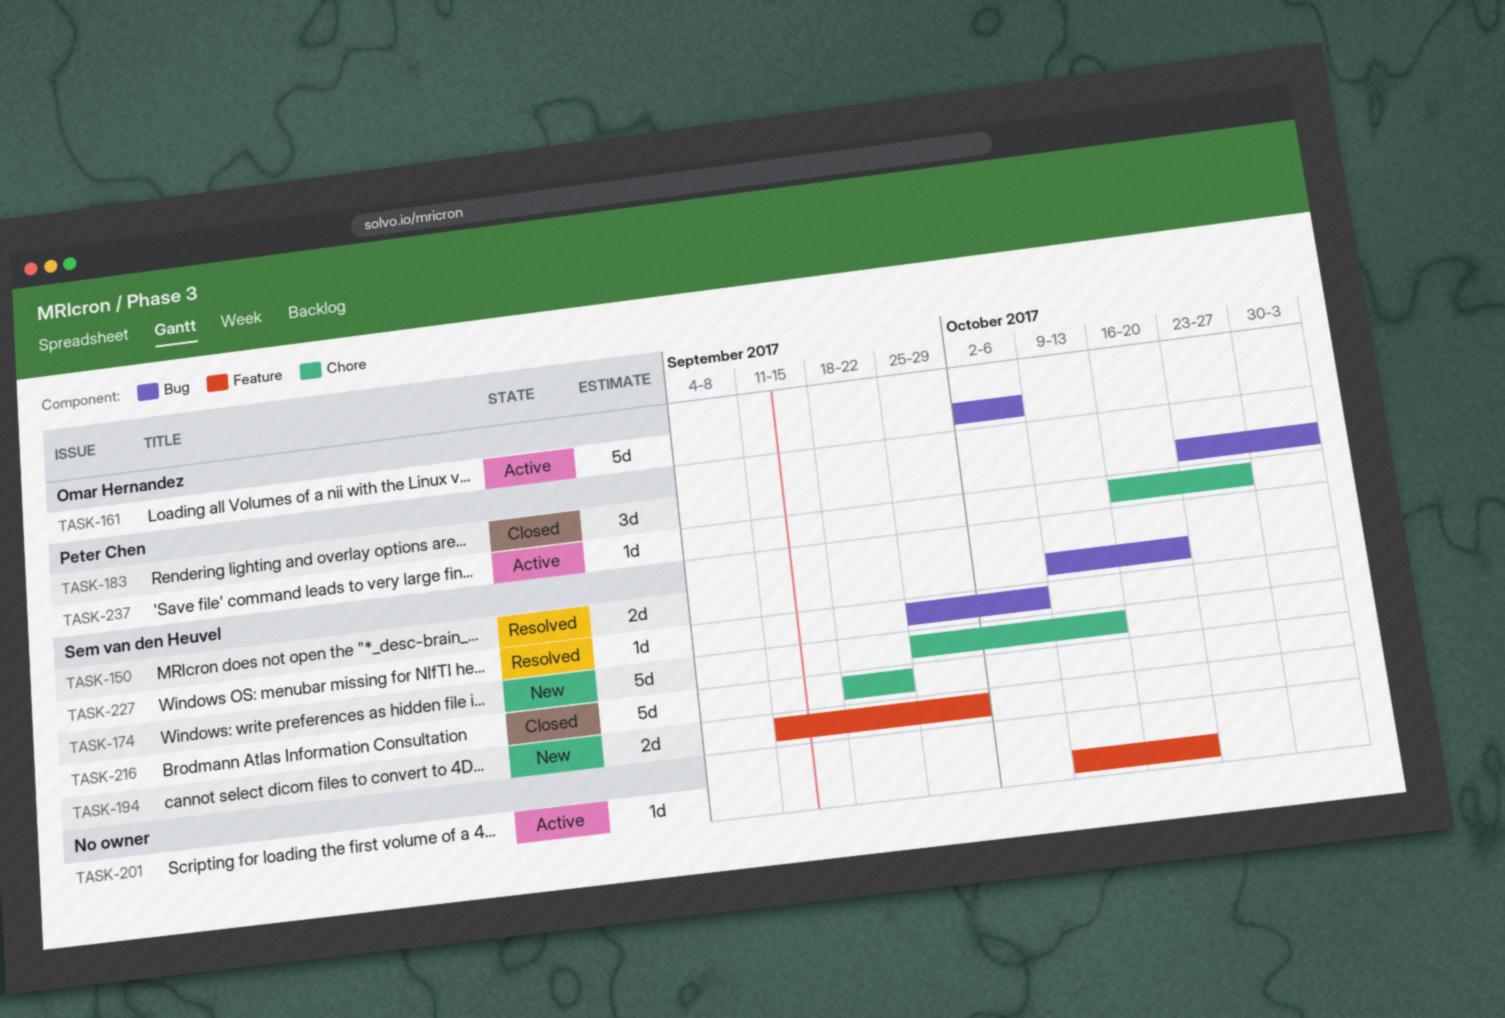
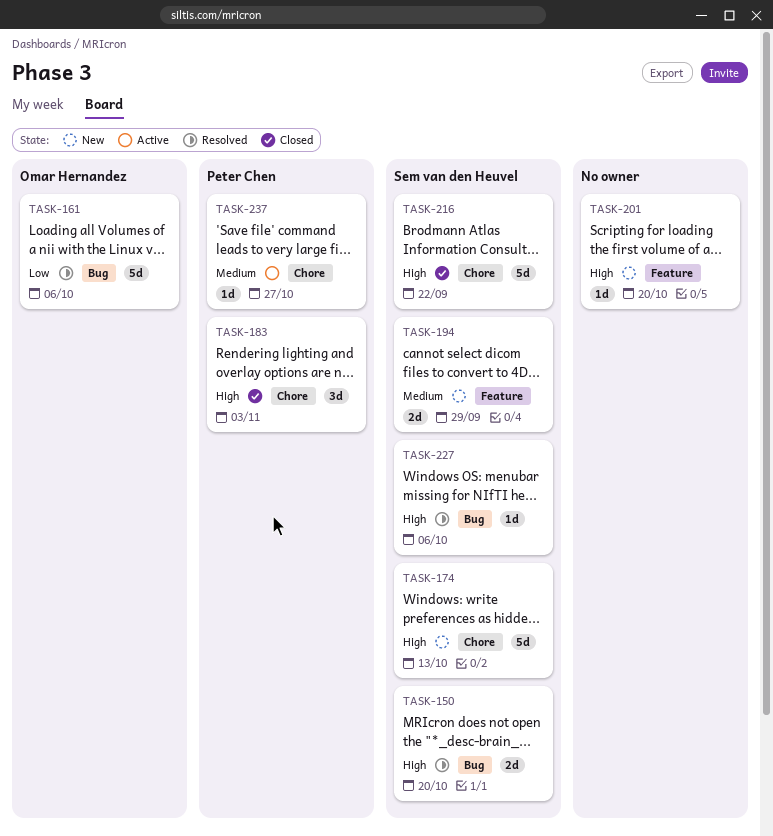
TASK-161, status: Active -> Resolved
TASK-183, label: Bug -> Chore
TASK-201, status: Active -> New

